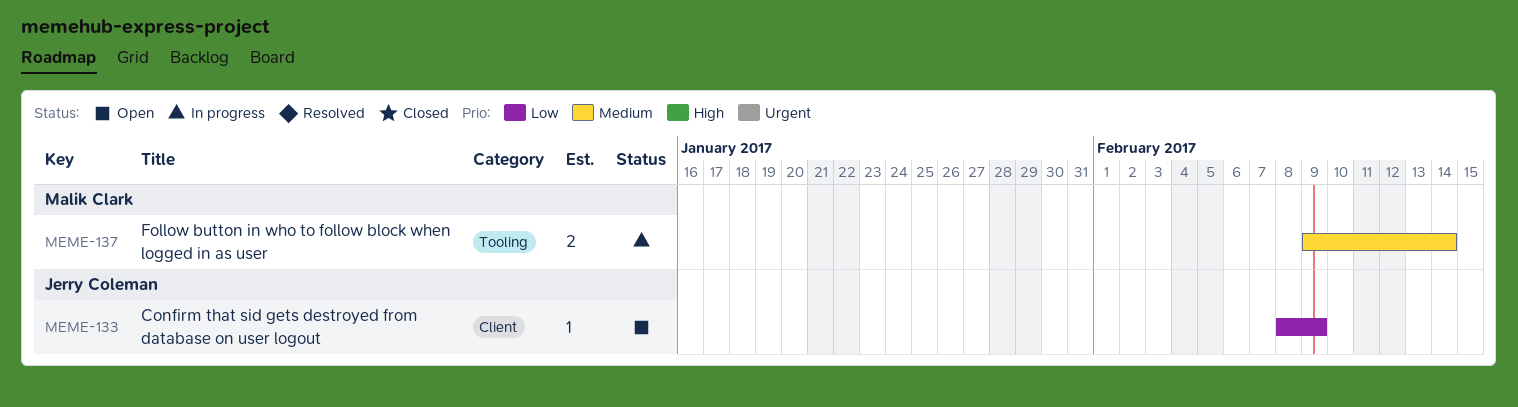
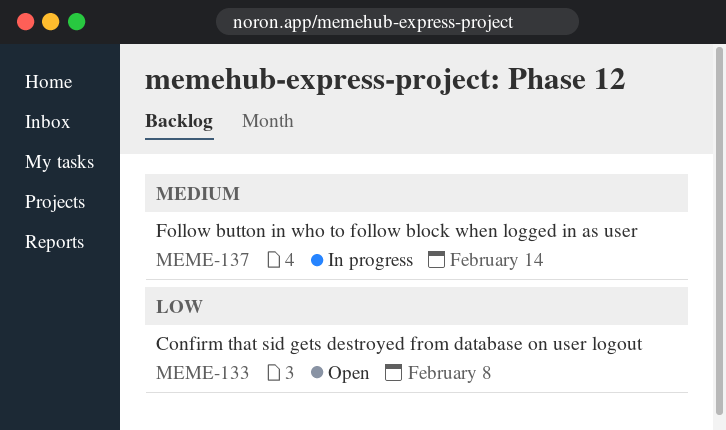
MEME-133, due: Feb 9 -> Feb 8

